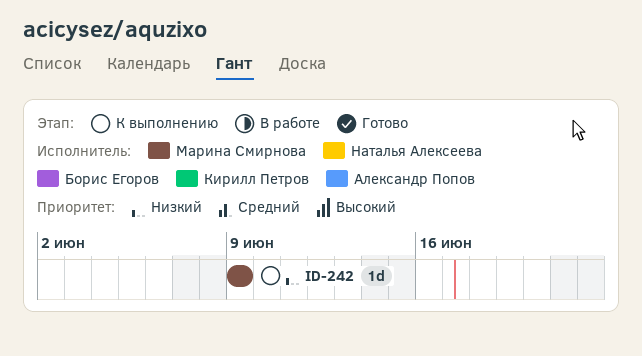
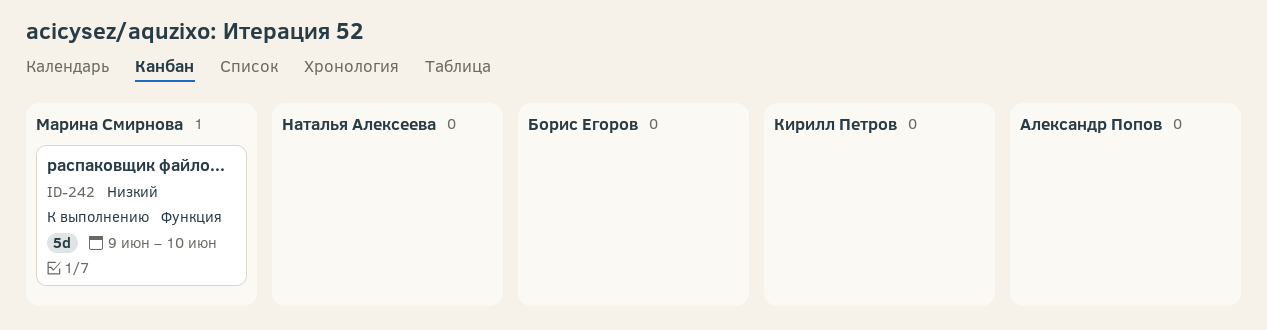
ID-242, estimate: 1d -> 5d
ID-242, due: Jun 9 -> Jun 10

